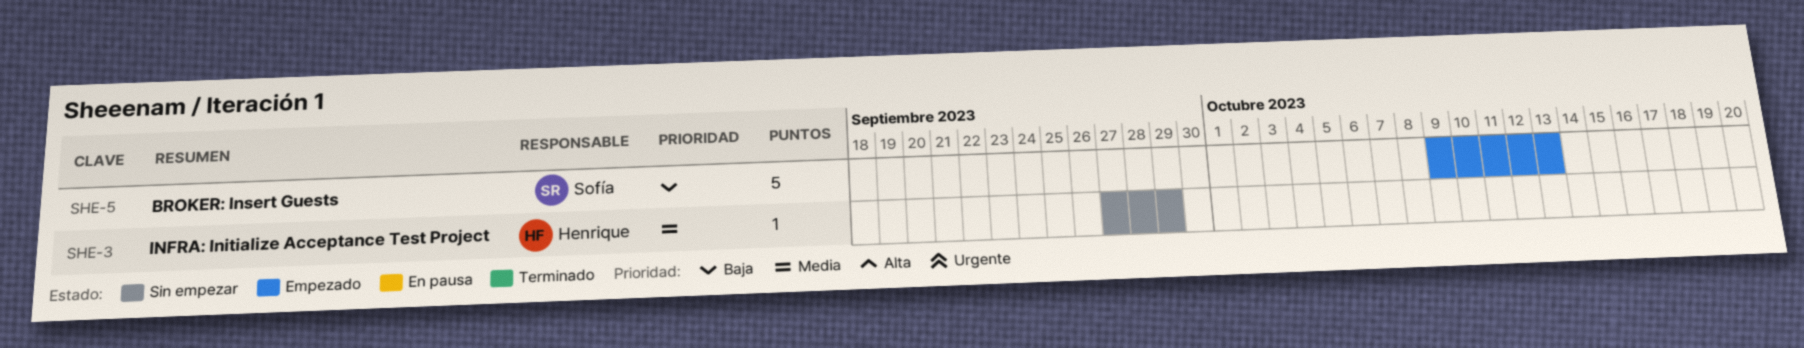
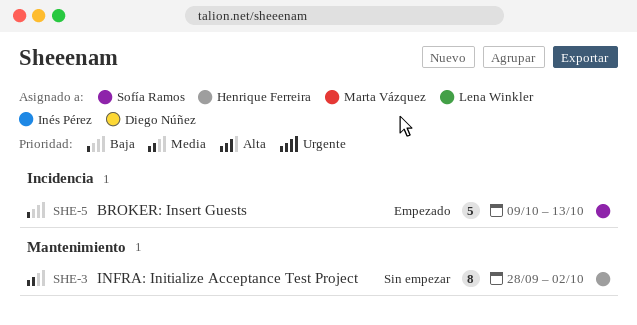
SHE-3, estimate: 1 -> 8
SHE-3, start: Sep 27 -> Sep 28
SHE-3, due: Sep 29 -> Oct 2

